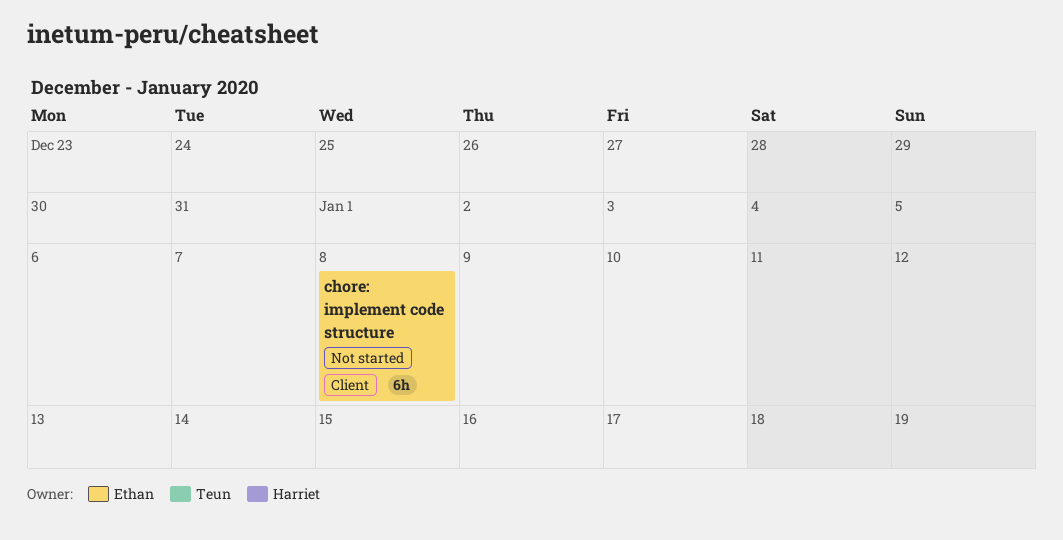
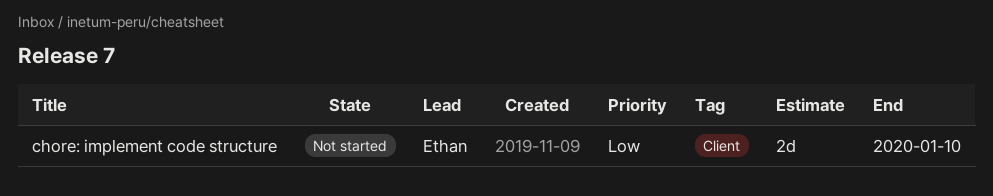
chore: implement code structure, estimate: 6h -> 2d
chore: implement code structure, due: Jan 8 -> Jan 10

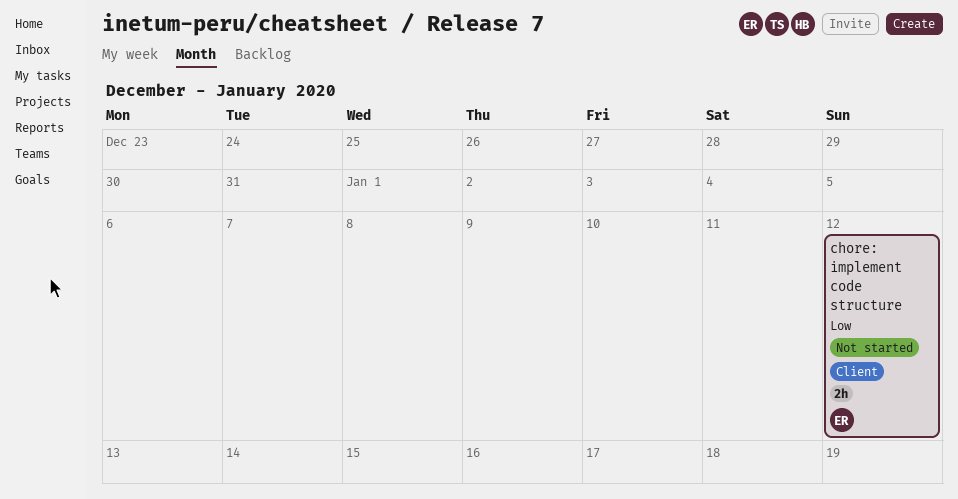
chore: implement code structure, estimate: 2d -> 2h
chore: implement code structure, due: Jan 10 -> Jan 12

